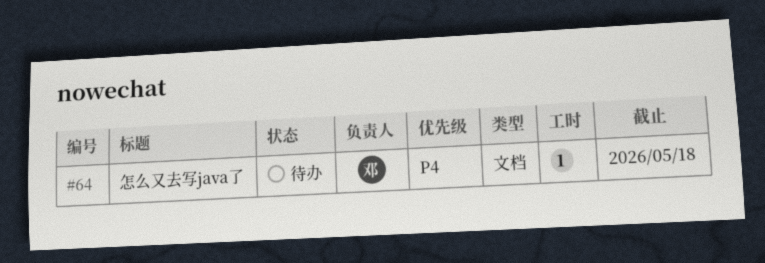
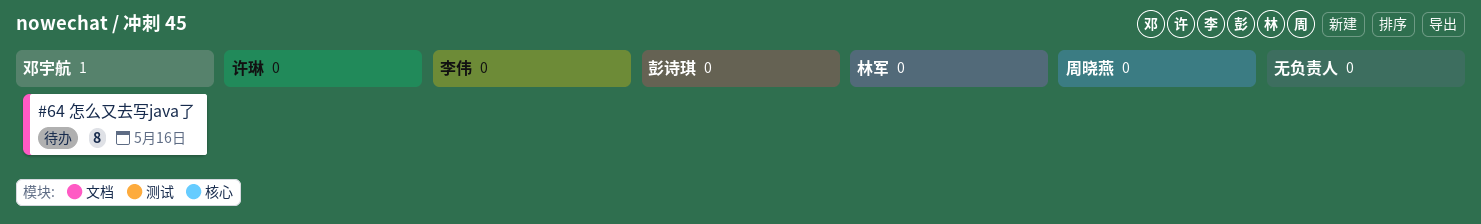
#64, estimate: 1 -> 8
#64, due: May 18 -> May 16

